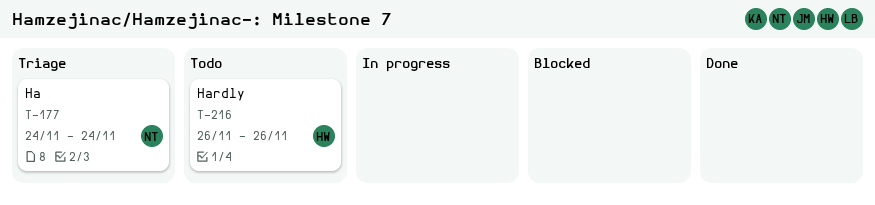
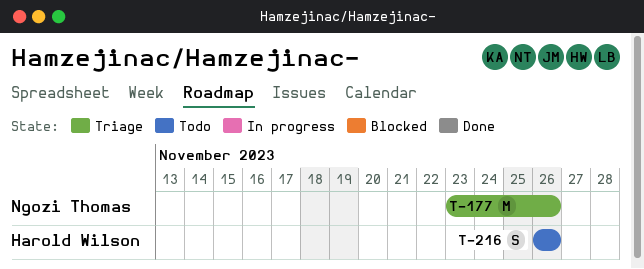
T-177, start: Nov 24 -> Nov 23
T-177, due: Nov 24 -> Nov 26

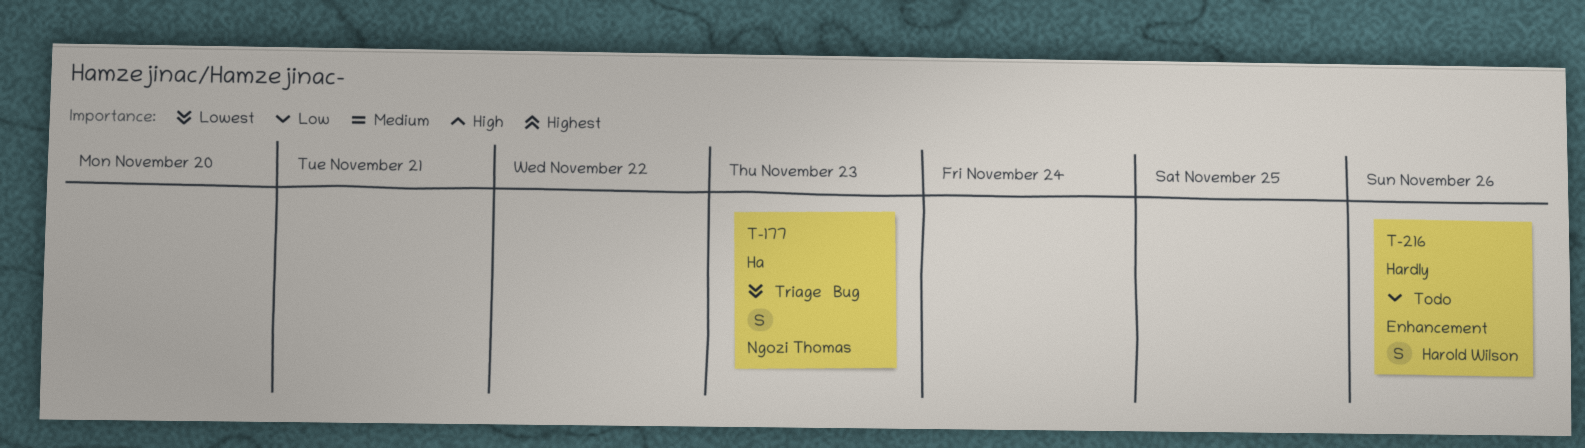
T-177, estimate: M -> S
T-177, due: Nov 26 -> Nov 23

